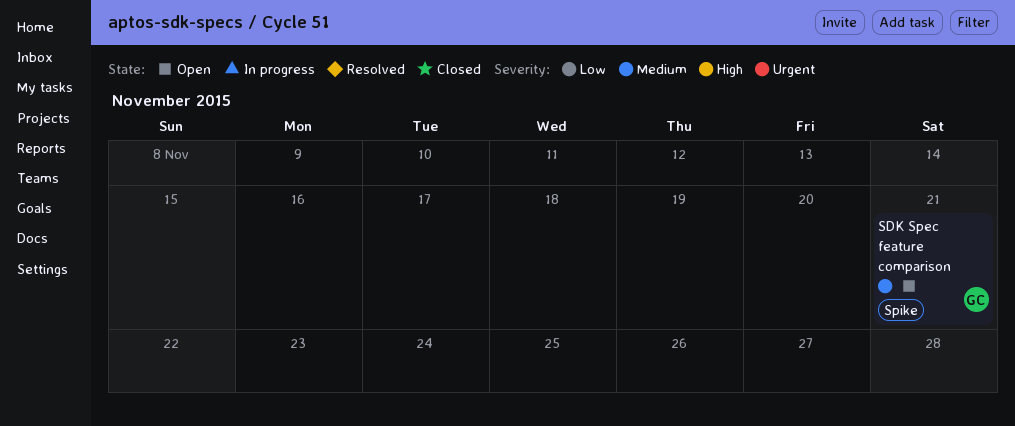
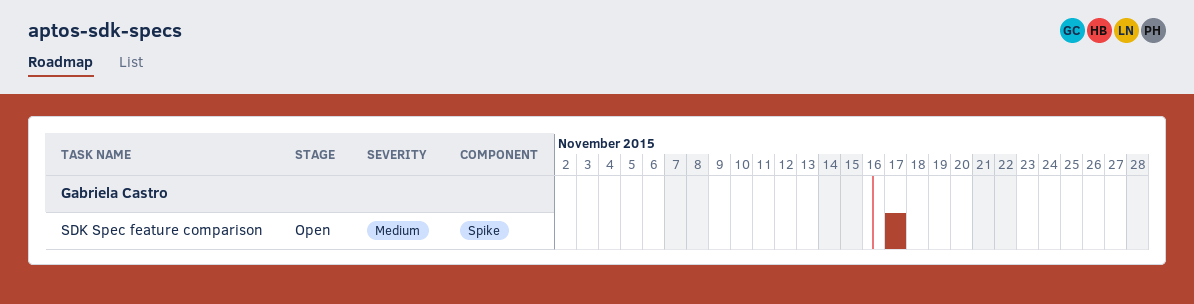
SDK Spec feature comparison, due: Nov 21 -> Nov 17

